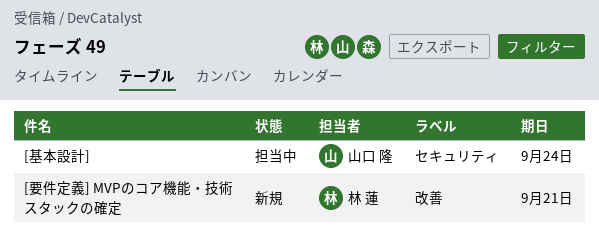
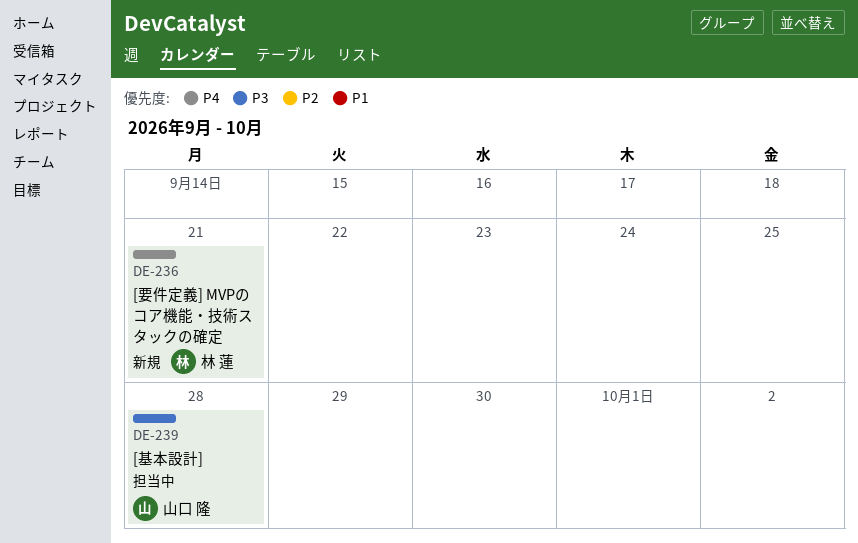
[基本設計], due: Sep 24 -> Sep 28

